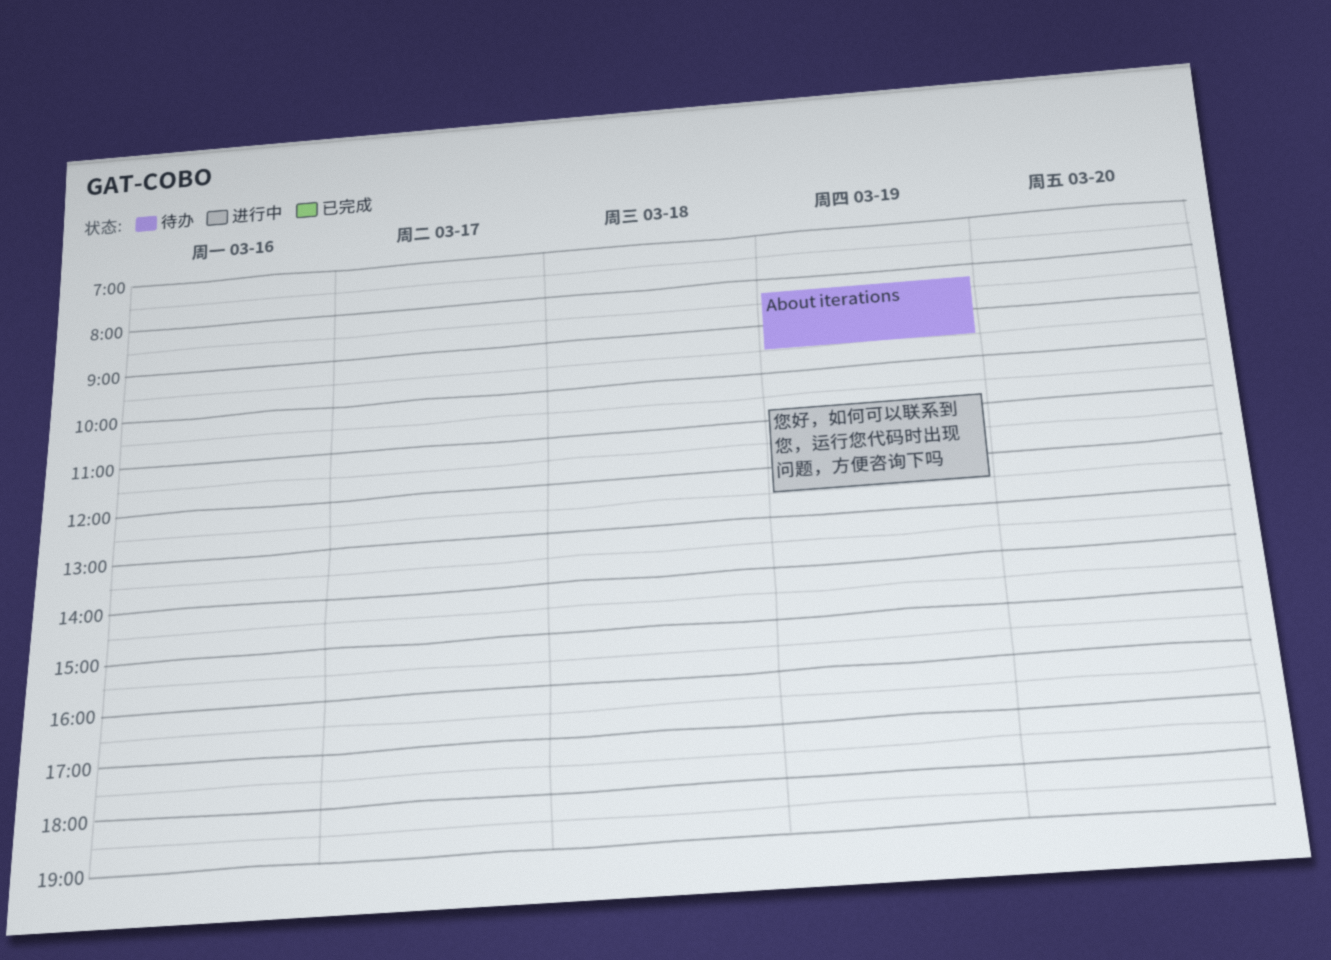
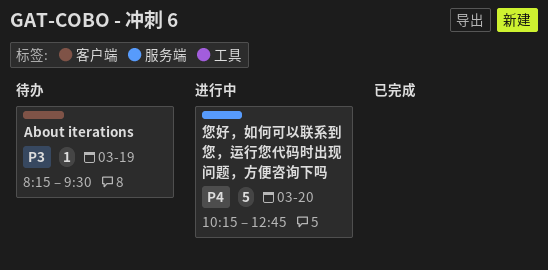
您好，如何可以联系到您，运行您代码时出现问题，方便咨询下吗, day: Mar 19 -> Mar 20
您好，如何可以联系到您，运行您代码时出现问题，方便咨询下吗, begins: 10:45 -> 10:15
您好，如何可以联系到您，运行您代码时出现问题，方便咨询下吗, ends: 12:30 -> 12:45

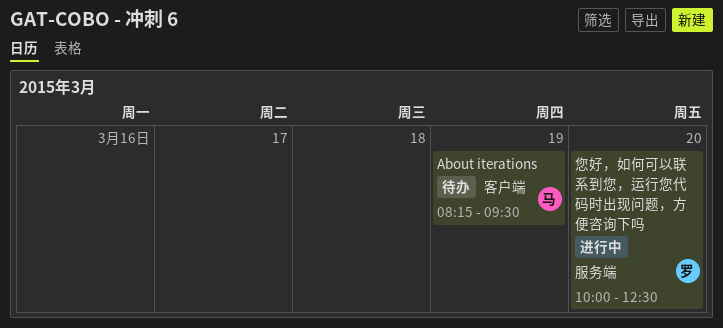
您好，如何可以联系到您，运行您代码时出现问题，方便咨询下吗, begins: 10:15 -> 10:00
您好，如何可以联系到您，运行您代码时出现问题，方便咨询下吗, ends: 12:45 -> 12:30

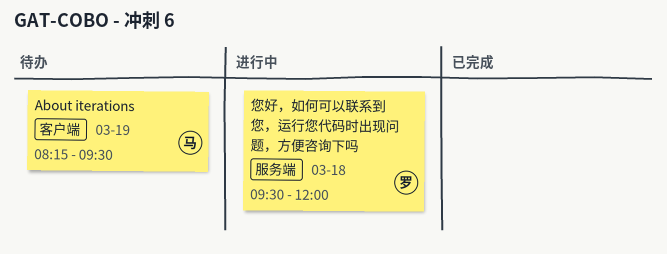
您好，如何可以联系到您，运行您代码时出现问题，方便咨询下吗, day: Mar 20 -> Mar 18
您好，如何可以联系到您，运行您代码时出现问题，方便咨询下吗, begins: 10:00 -> 09:30
您好，如何可以联系到您，运行您代码时出现问题，方便咨询下吗, ends: 12:30 -> 12:00

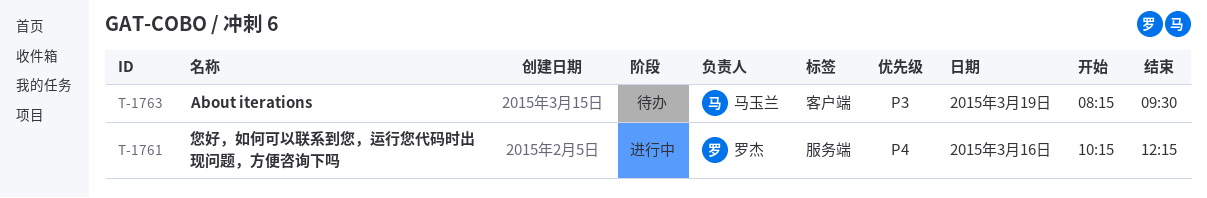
您好，如何可以联系到您，运行您代码时出现问题，方便咨询下吗, day: Mar 18 -> Mar 16
您好，如何可以联系到您，运行您代码时出现问题，方便咨询下吗, begins: 09:30 -> 10:15
您好，如何可以联系到您，运行您代码时出现问题，方便咨询下吗, ends: 12:00 -> 12:15

